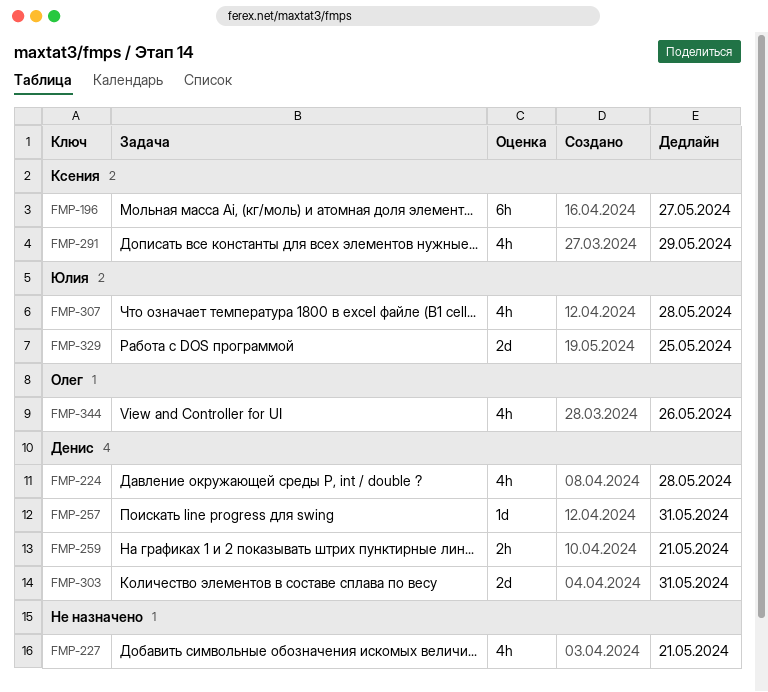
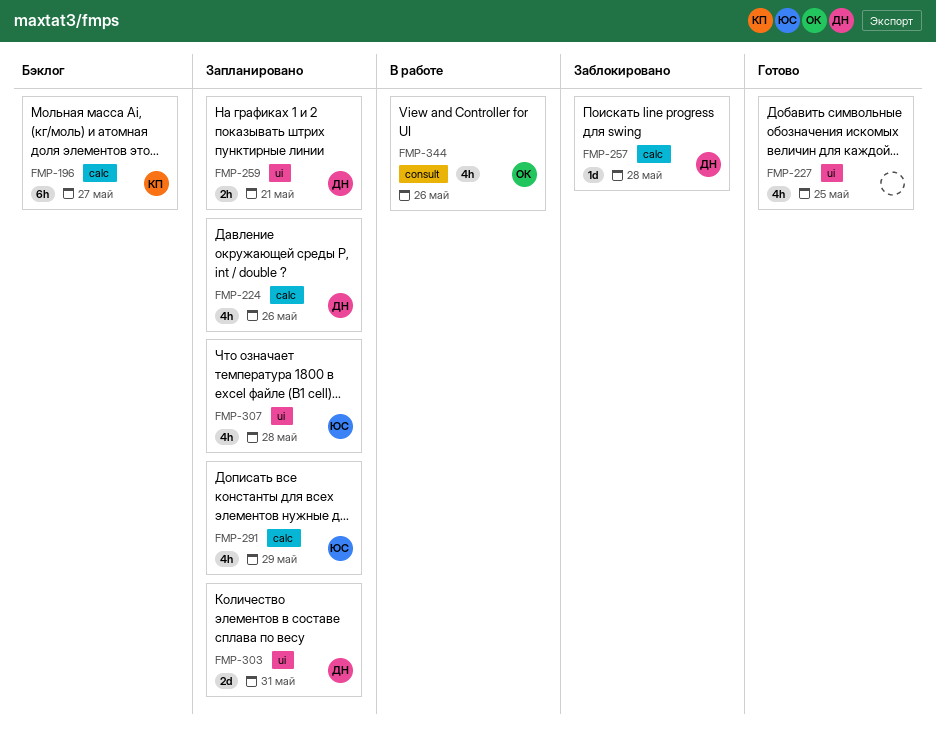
FMP-224, due: May 28 -> May 26
FMP-227, due: May 21 -> May 25
FMP-257, due: May 31 -> May 28
FMP-291, owner: Ксения -> Юлия
FMP-329: present -> none

